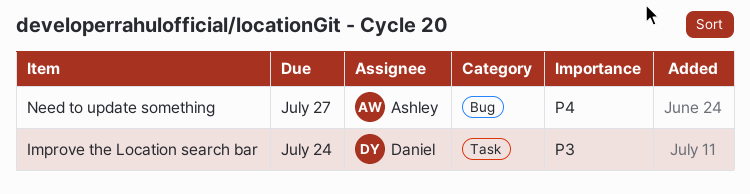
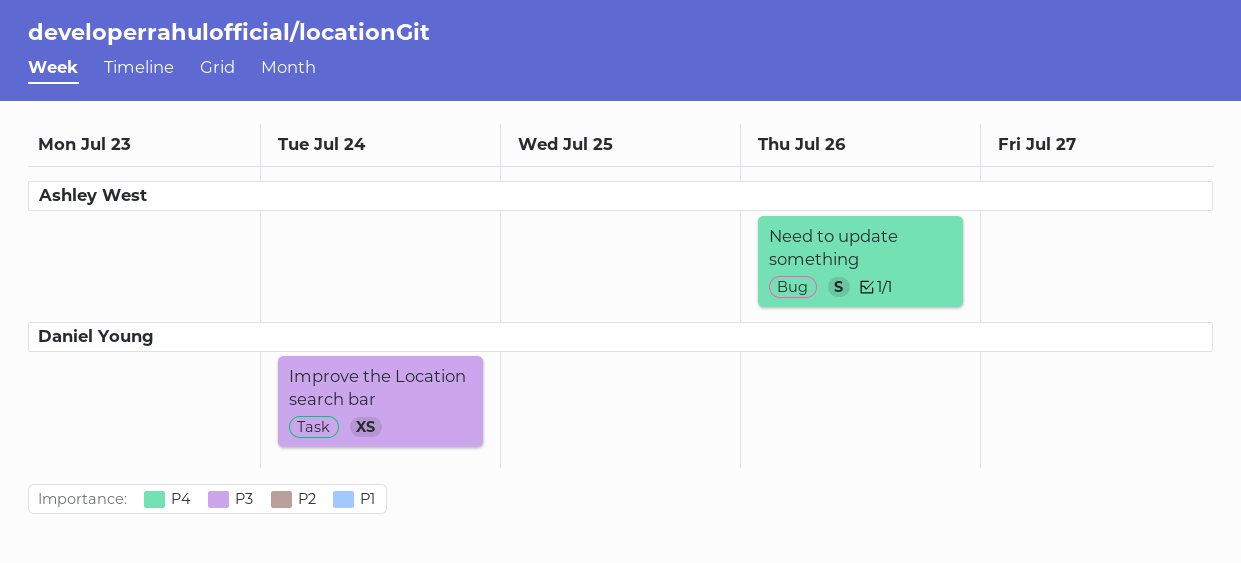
Need to update something, due: Jul 27 -> Jul 26

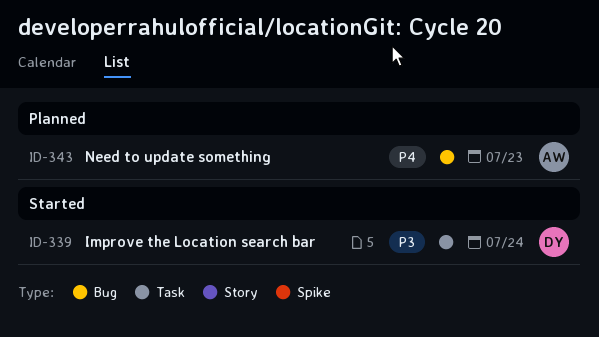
Need to update something, due: Jul 26 -> Jul 23

